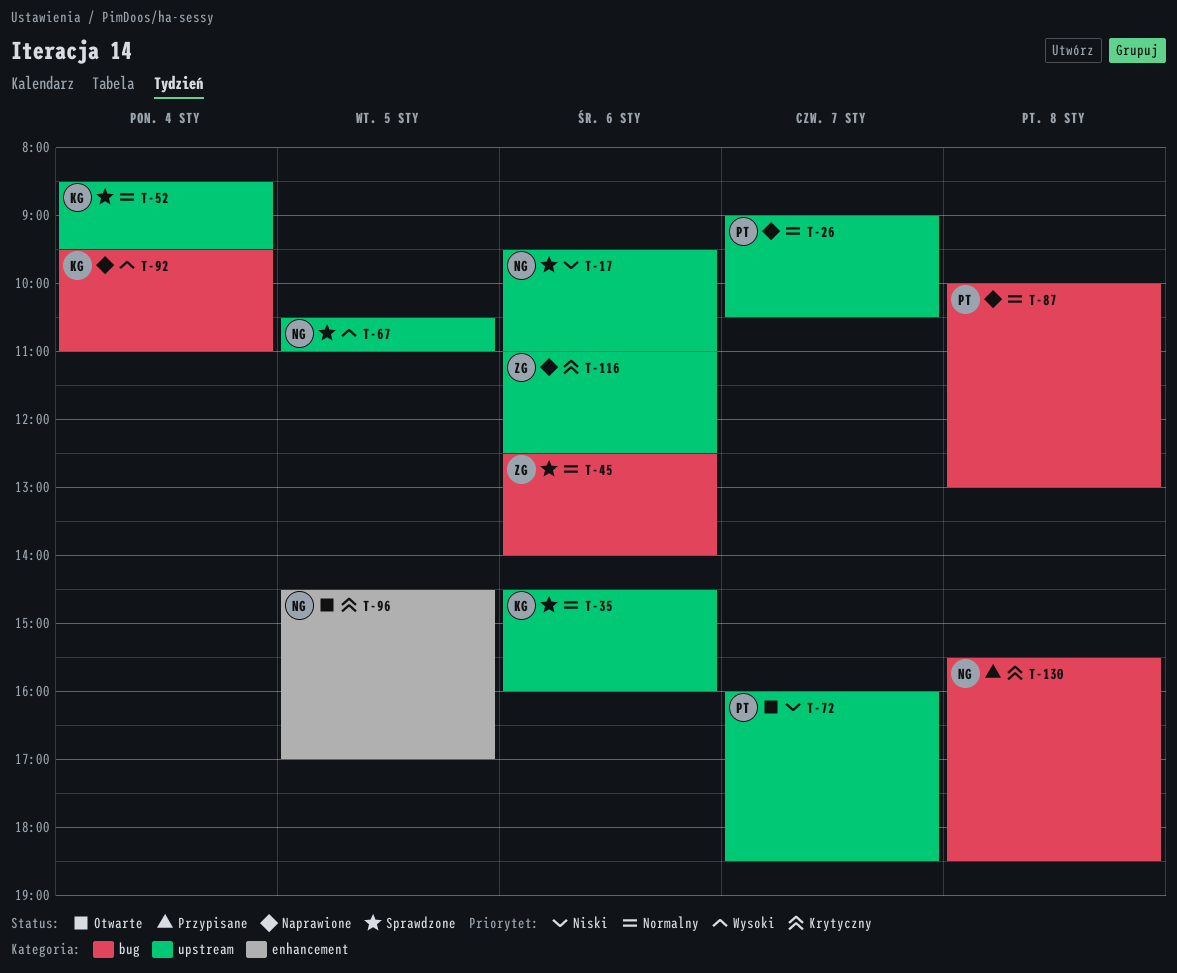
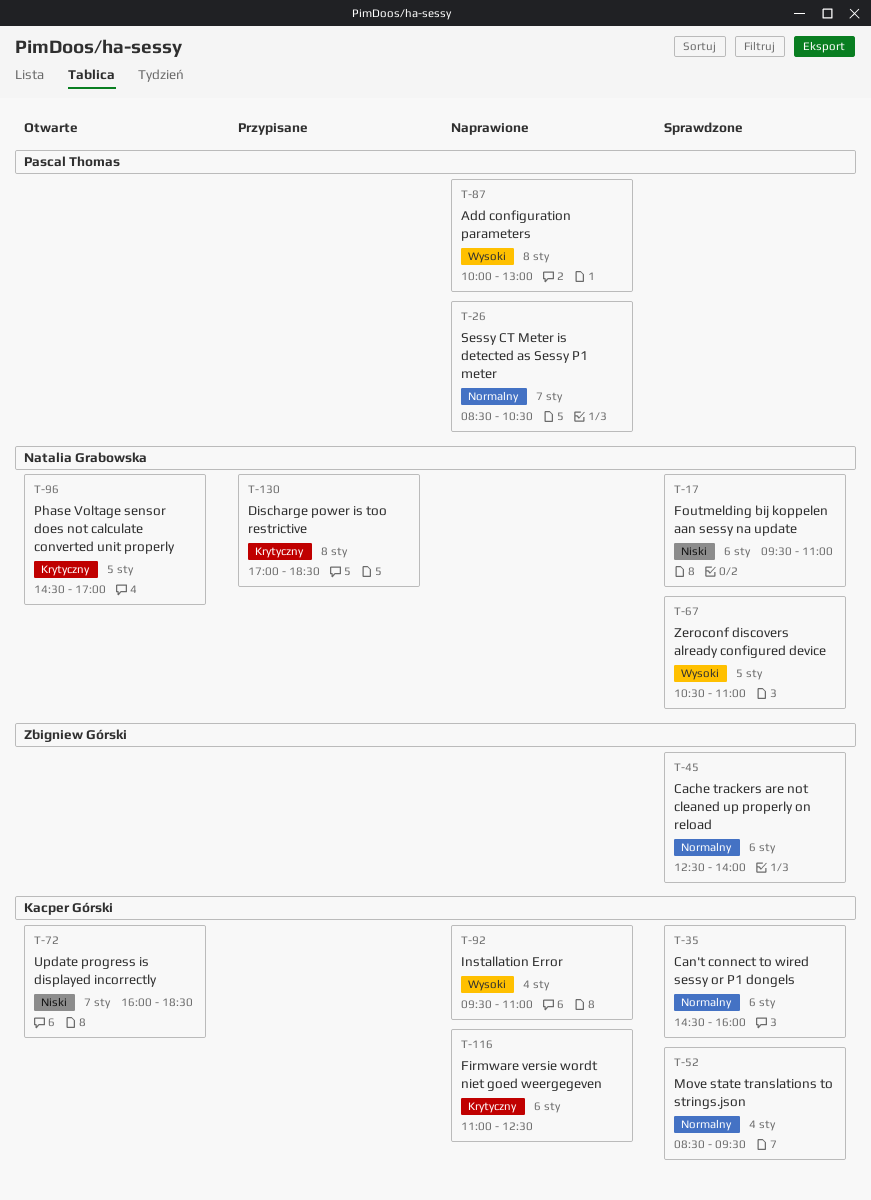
T-26, begins: 09:00 -> 08:30
T-72, owner: Pascal Thomas -> Kacper Górski
T-87, priority: Normalny -> Wysoki
T-116, owner: Zbigniew Górski -> Kacper Górski
T-130, begins: 15:30 -> 17:00

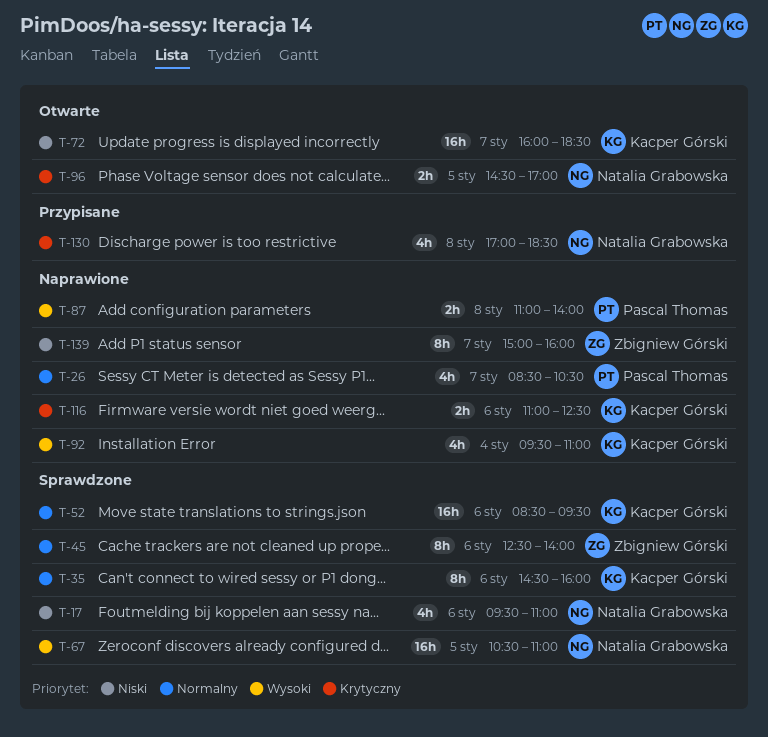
T-52, day: Jan 4 -> Jan 6
T-87, begins: 10:00 -> 11:00
T-87, ends: 13:00 -> 14:00
T-139: none -> present

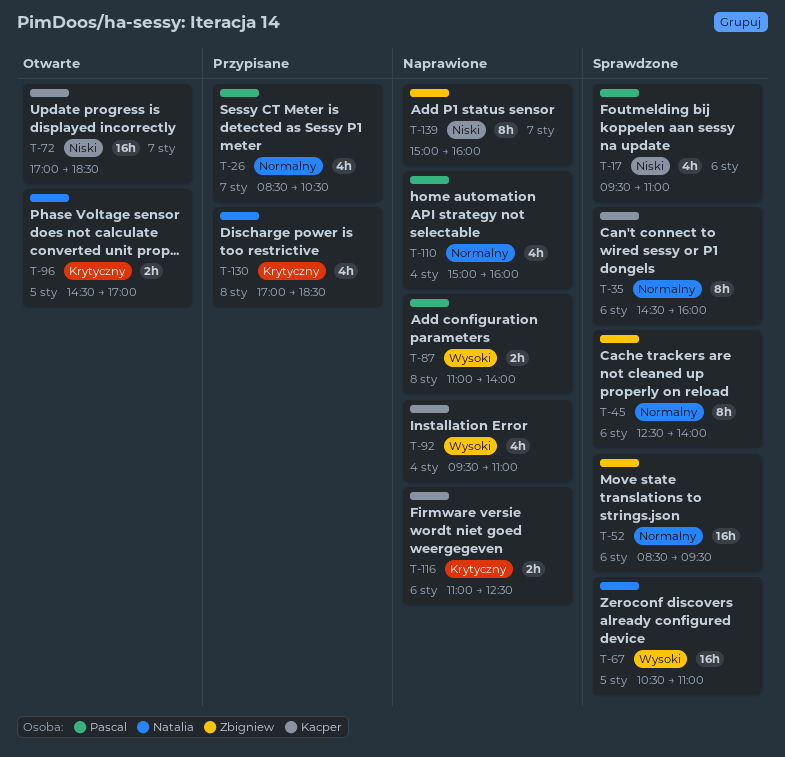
T-17, owner: Natalia Grabowska -> Pascal Thomas
T-26, status: Naprawione -> Przypisane
T-52, owner: Kacper Górski -> Zbigniew Górski
T-72, begins: 16:00 -> 17:00
T-110: none -> present

